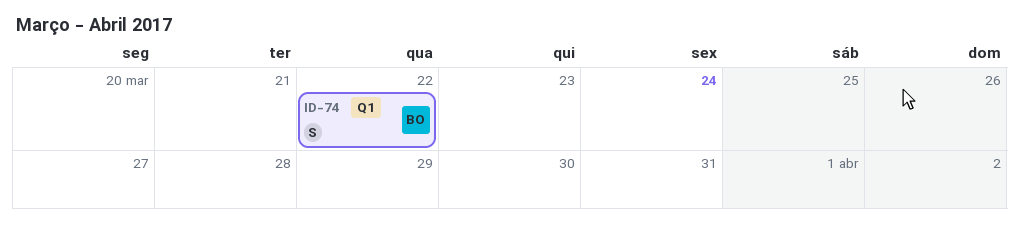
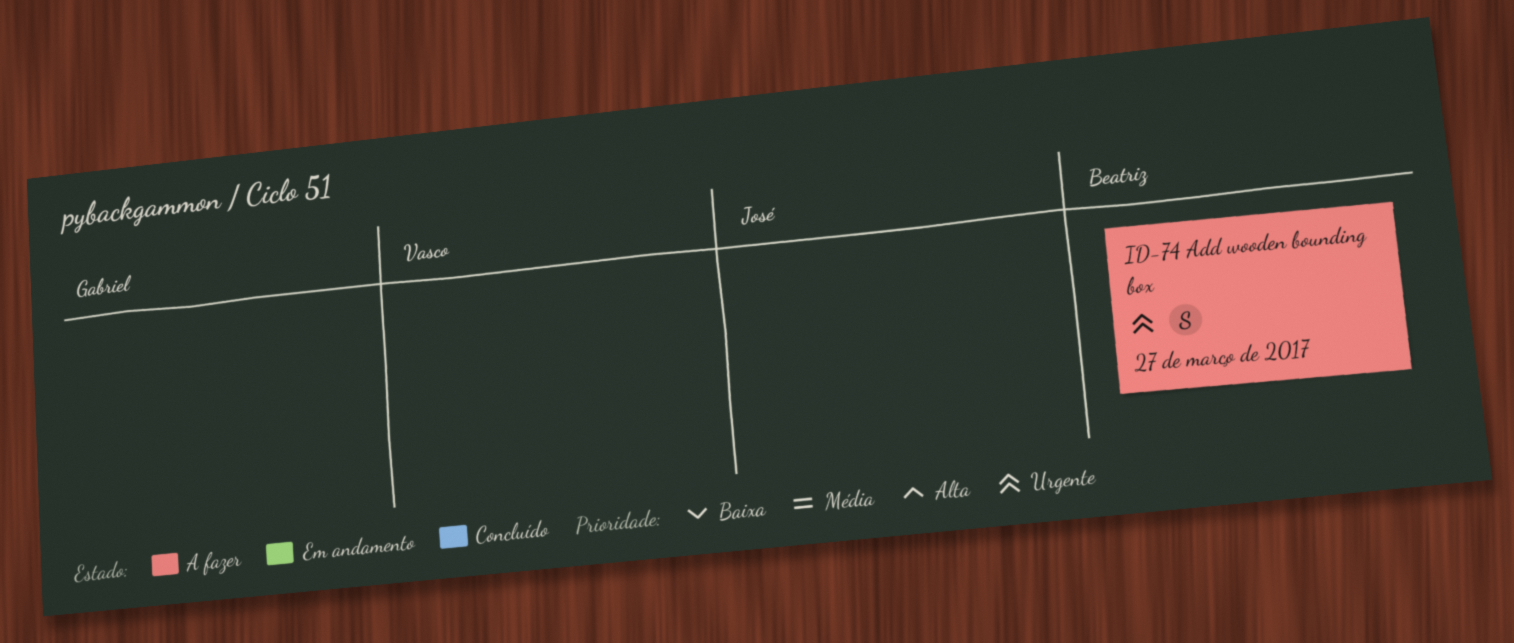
ID-74, due: Mar 22 -> Mar 27

